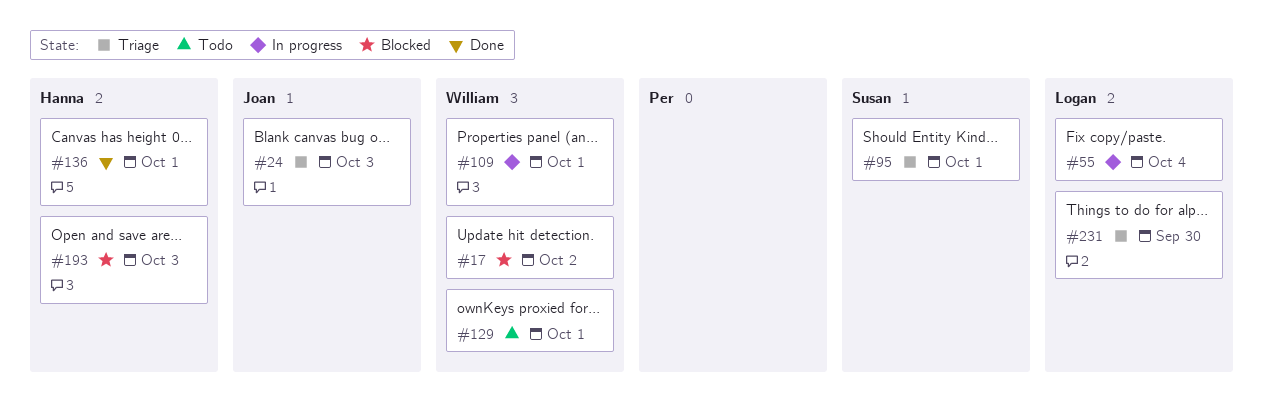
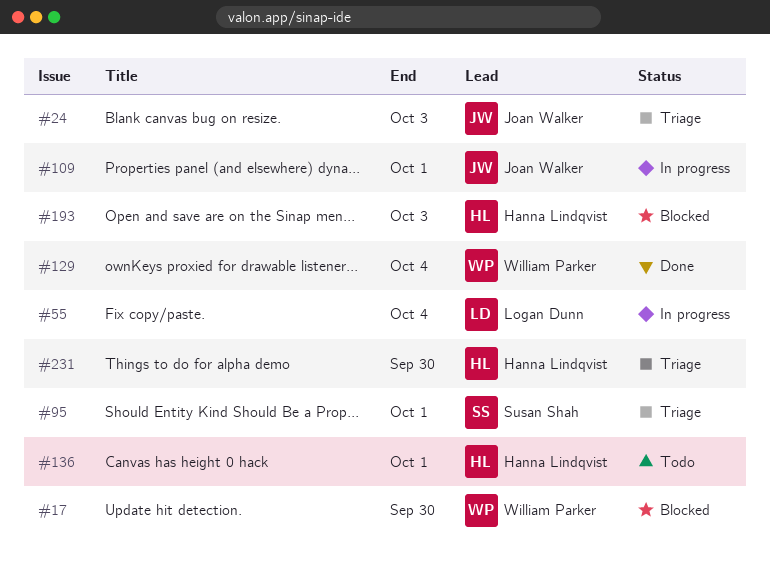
#17, due: Oct 2 -> Sep 30
#109, owner: William Parker -> Joan Walker
#129, status: Todo -> Done
#129, due: Oct 1 -> Oct 4
#136, status: Done -> Todo
#231, owner: Logan Dunn -> Hanna Lindqvist

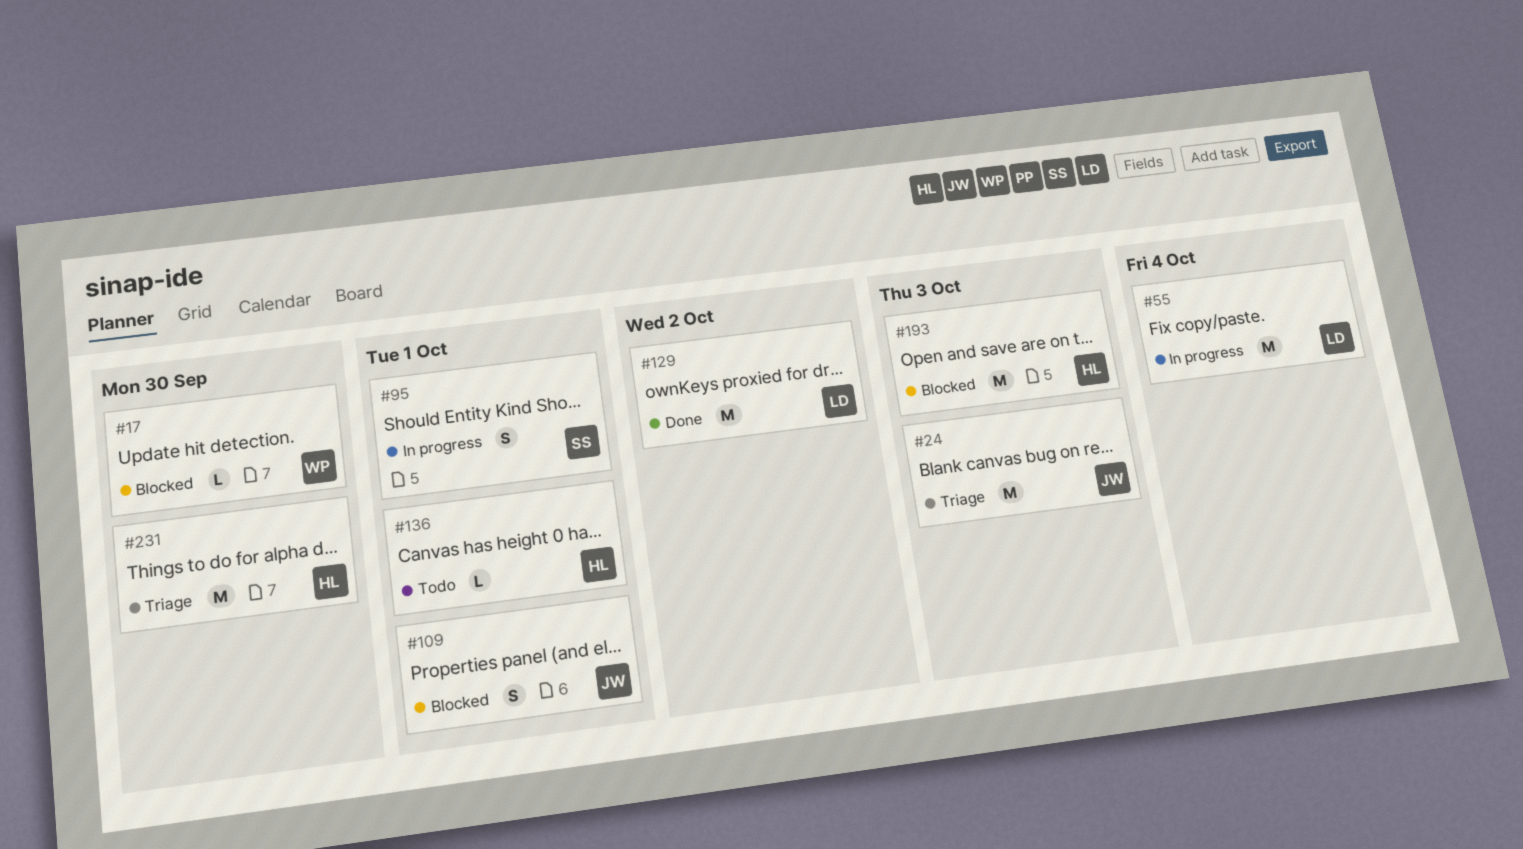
#95, status: Triage -> In progress
#109, status: In progress -> Blocked
#129, owner: William Parker -> Logan Dunn
#129, due: Oct 4 -> Oct 2

